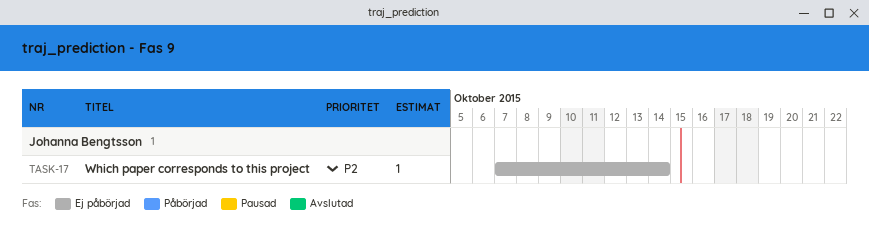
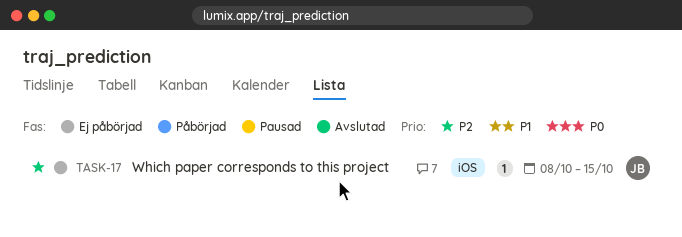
TASK-17, start: Oct 7 -> Oct 8
TASK-17, due: Oct 14 -> Oct 15

